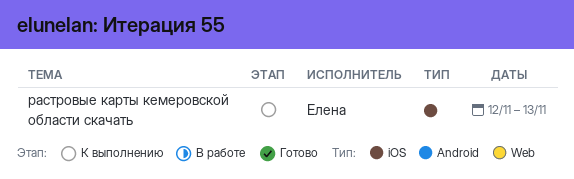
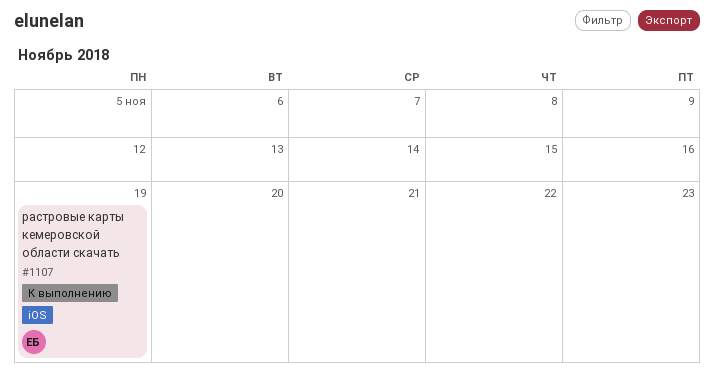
растровые карты кемеровской области скачать, due: Nov 13 -> Nov 19

